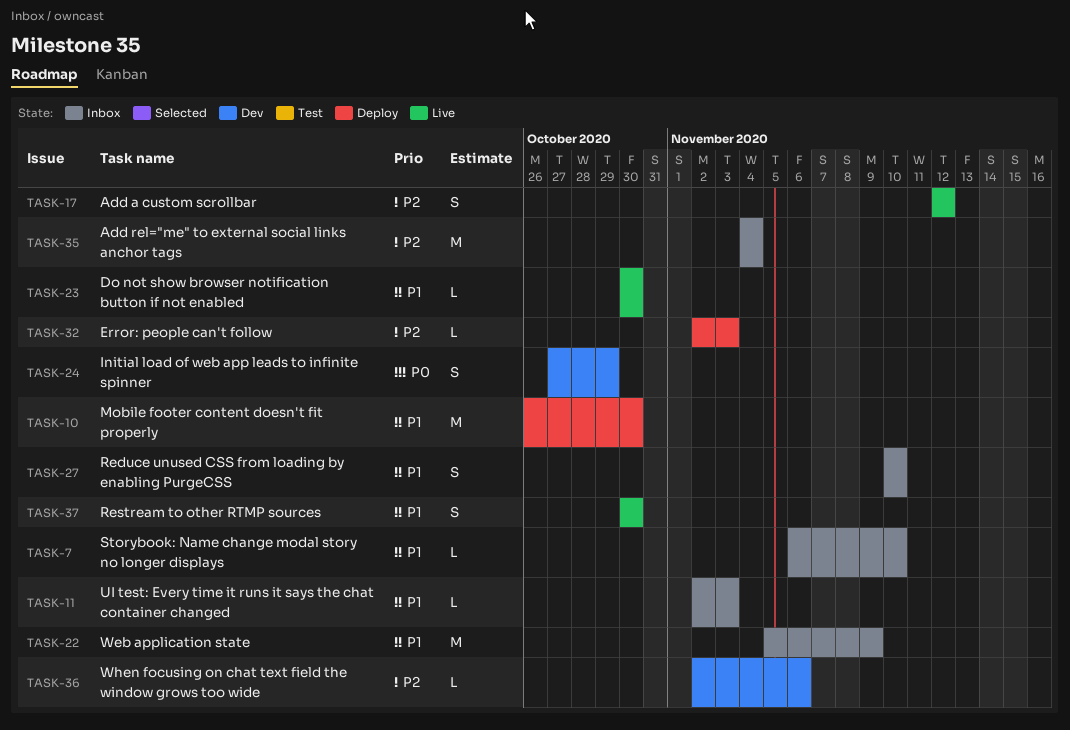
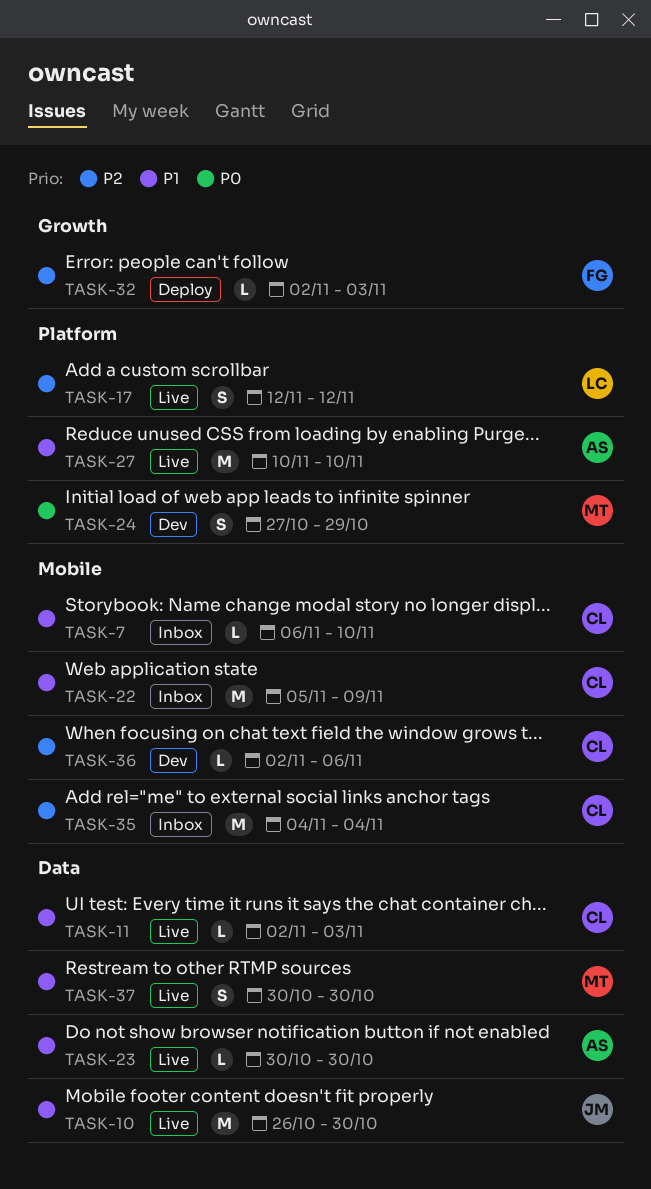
TASK-10, status: Deploy -> Live
TASK-11, status: Inbox -> Live
TASK-27, status: Inbox -> Live
TASK-27, estimate: S -> M

